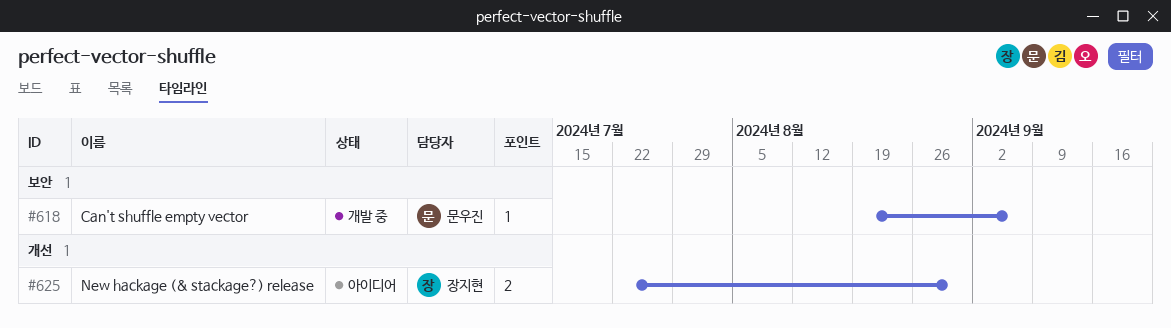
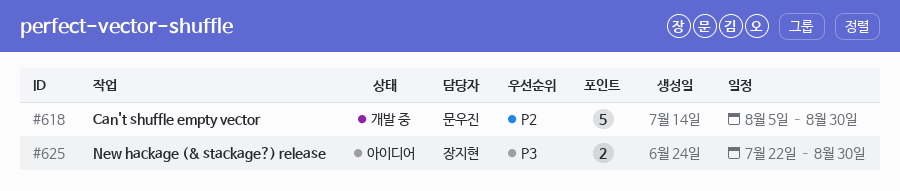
#618, estimate: 1 -> 5
#618, start: Aug 19 -> Aug 5
#618, due: Sep 6 -> Aug 30

